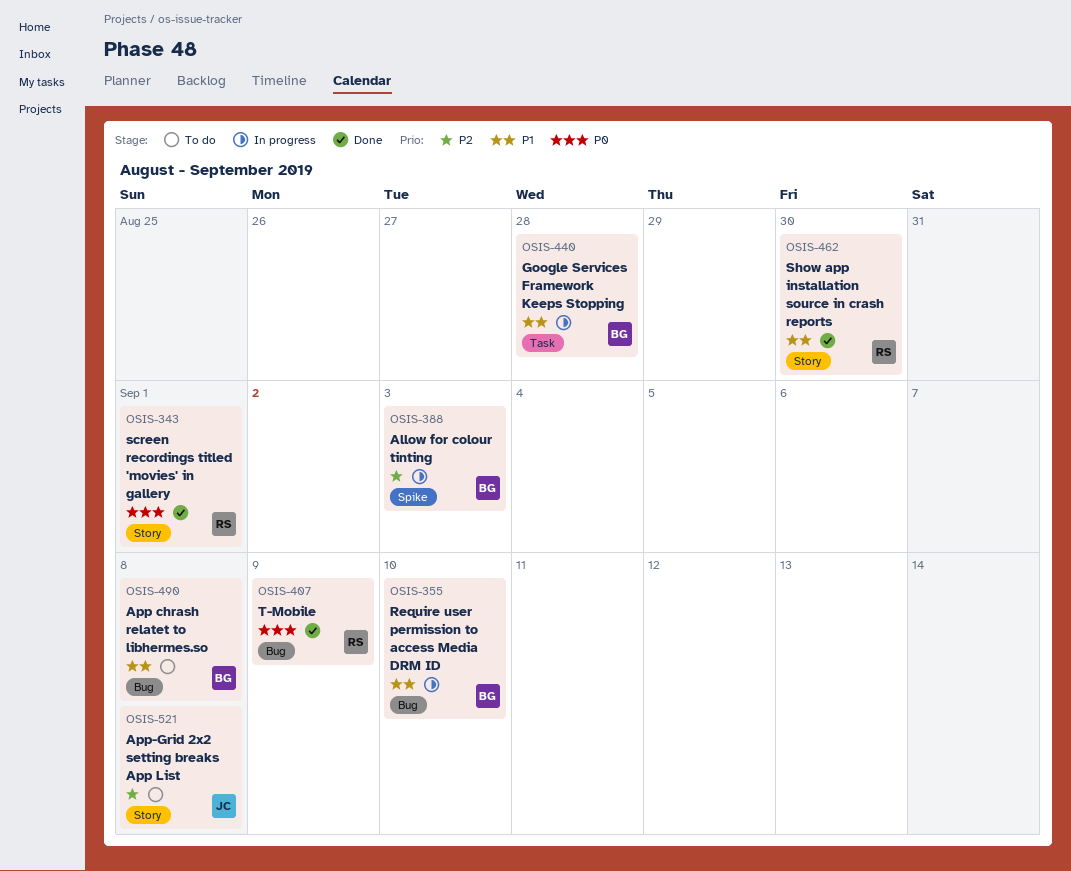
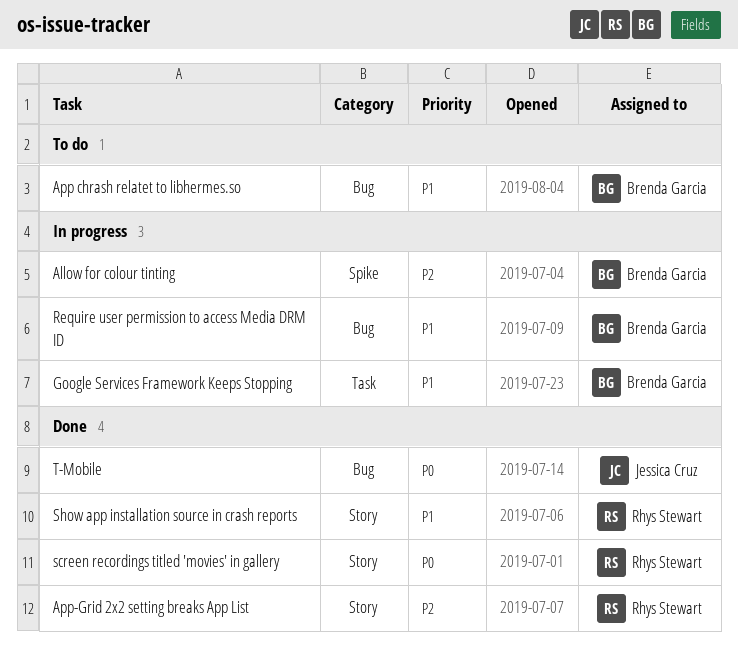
App-Grid 2x2 setting breaks App List, status: To do -> Done
App-Grid 2x2 setting breaks App List, owner: Jessica Cruz -> Rhys Stewart
T-Mobile, owner: Rhys Stewart -> Jessica Cruz

